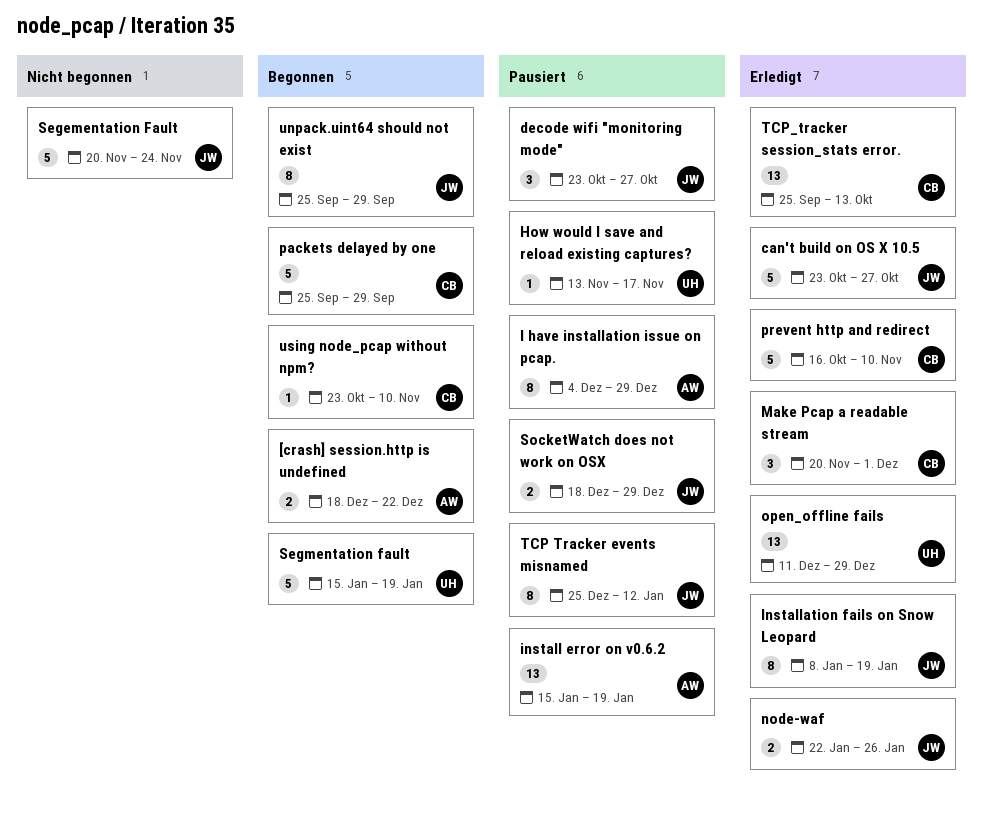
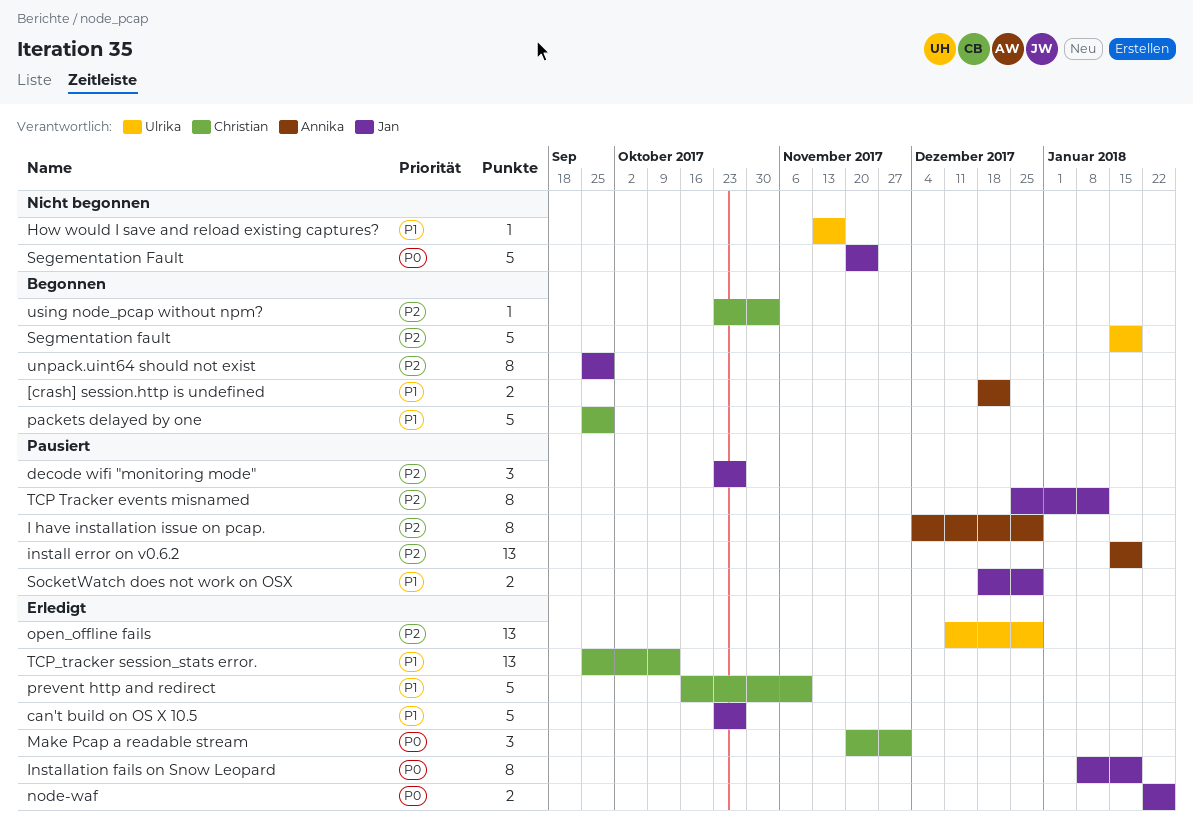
How would I save and reload existing captures?, status: Pausiert -> Nicht begonnen
using node_pcap without npm?, due: Nov 10 -> Nov 3

